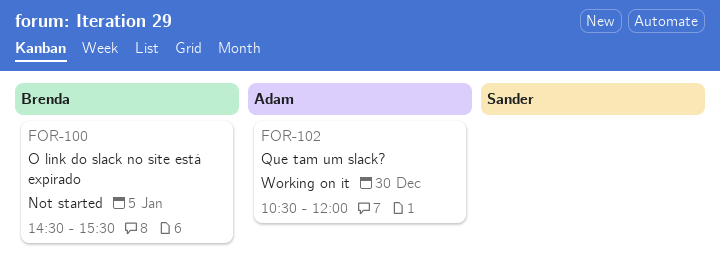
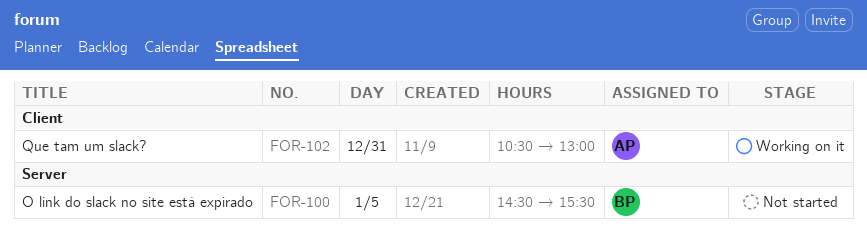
FOR-102, day: Dec 30 -> Dec 31
FOR-102, ends: 12:00 -> 13:00

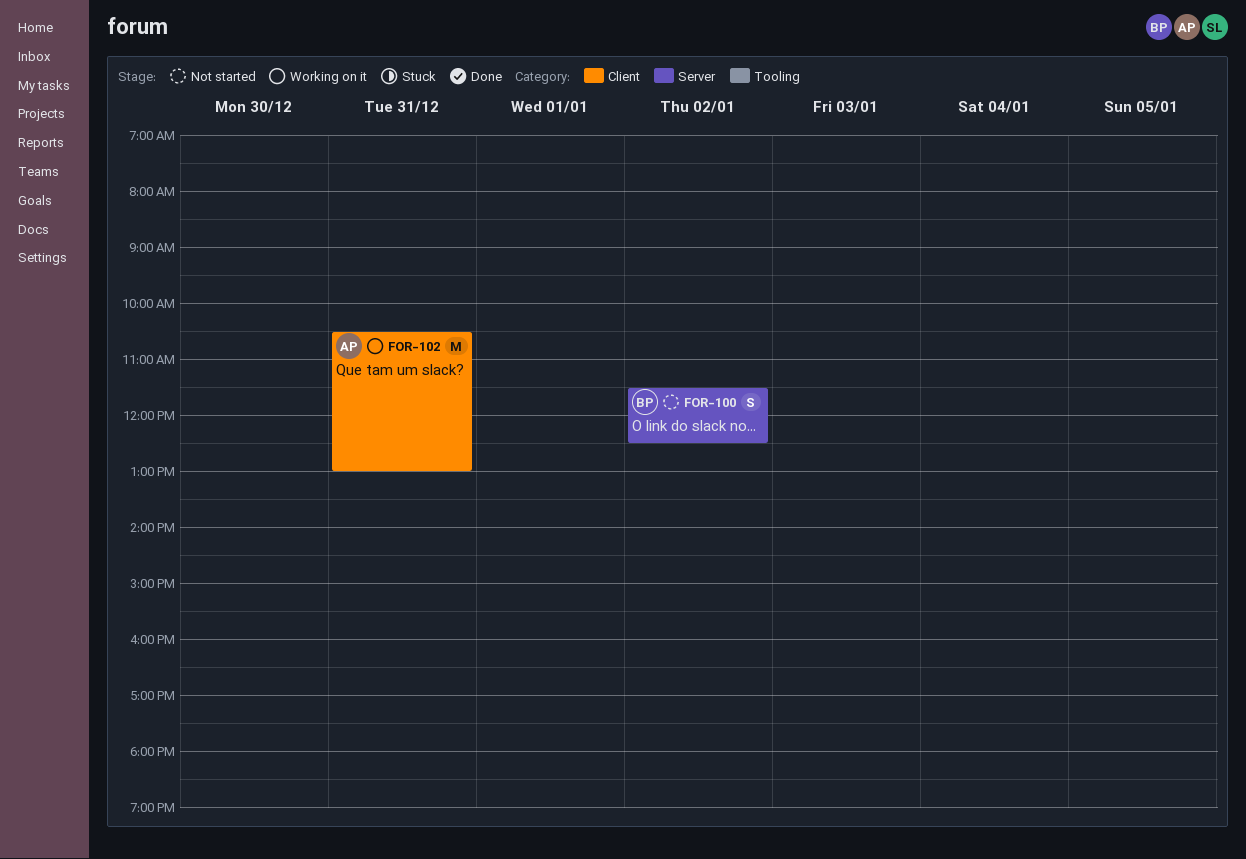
FOR-100, day: Jan 5 -> Jan 2
FOR-100, begins: 14:30 -> 11:30
FOR-100, ends: 15:30 -> 12:30

